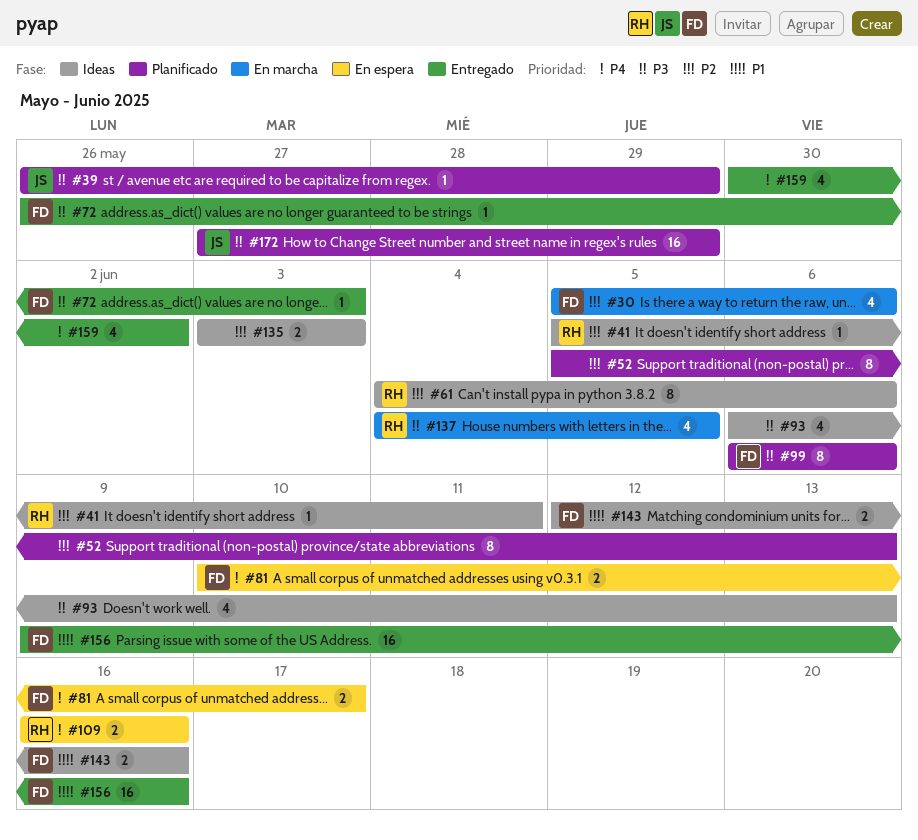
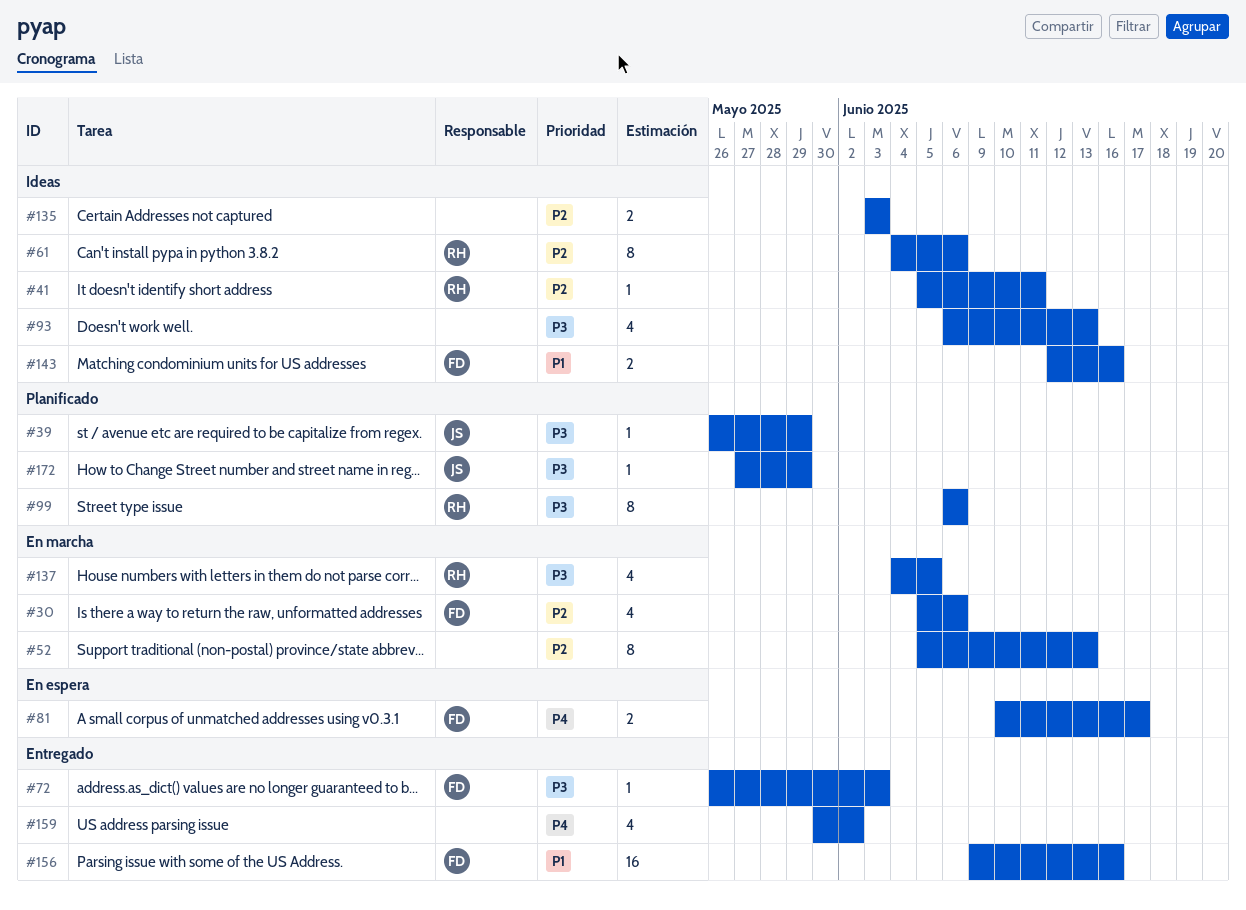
#52, status: Planificado -> En marcha
#99, owner: FD -> RH
#109: present -> none
#172, estimate: 16 -> 1

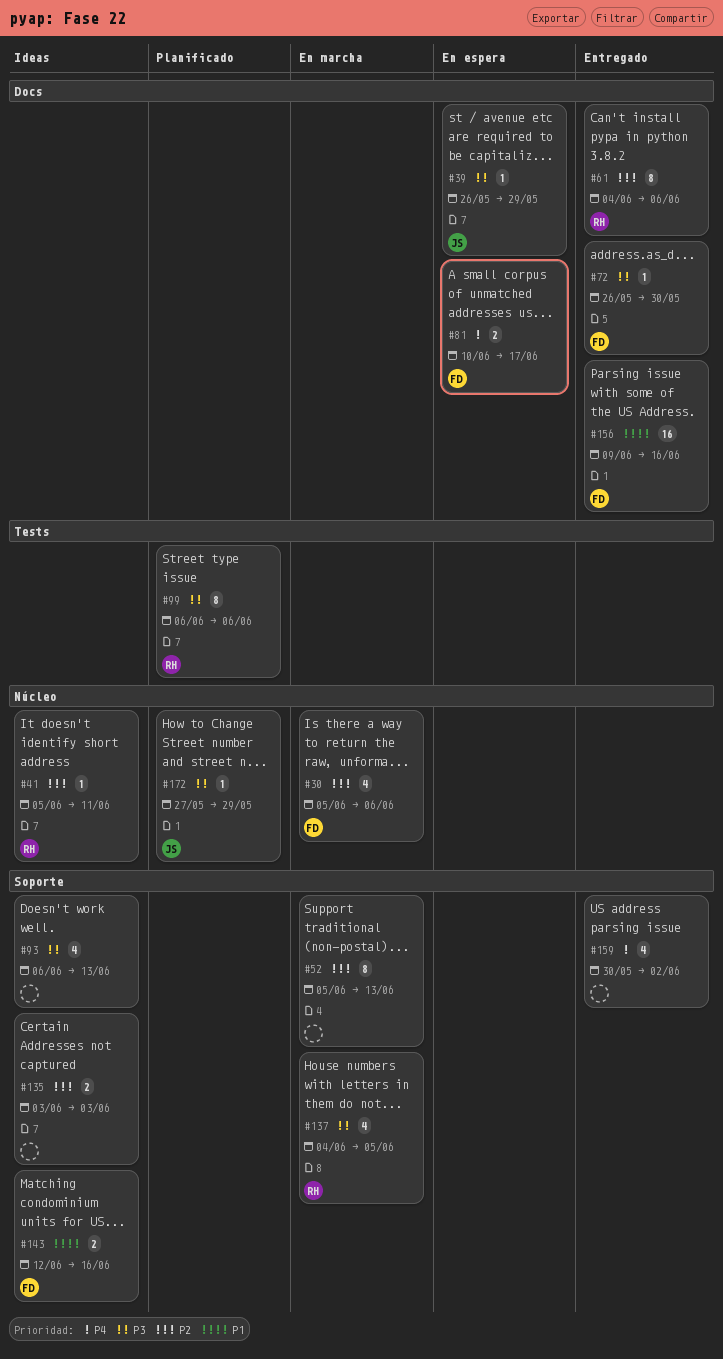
#39, status: Planificado -> En espera
#61, status: Ideas -> Entregado
#72, due: Jun 3 -> May 30

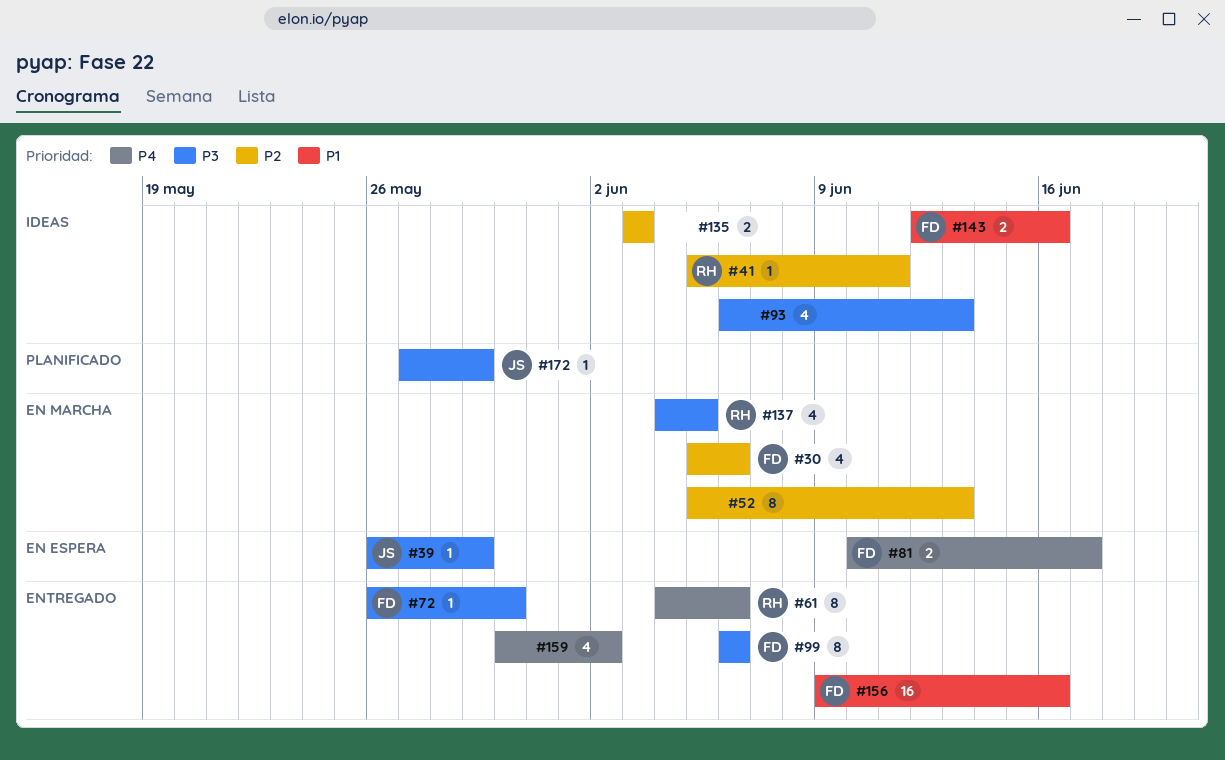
#61, priority: P2 -> P4
#99, status: Planificado -> Entregado
#99, owner: RH -> FD

